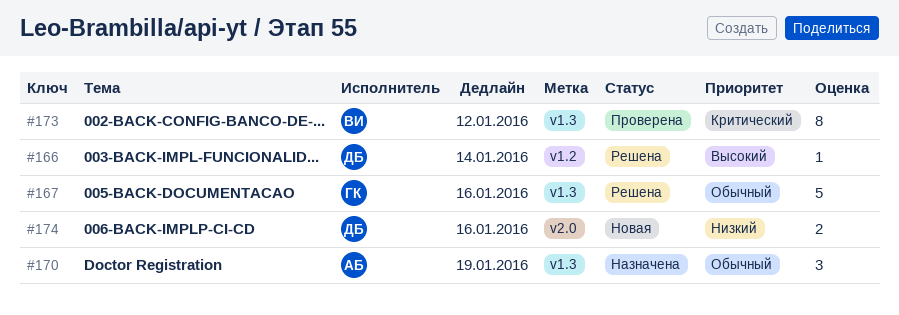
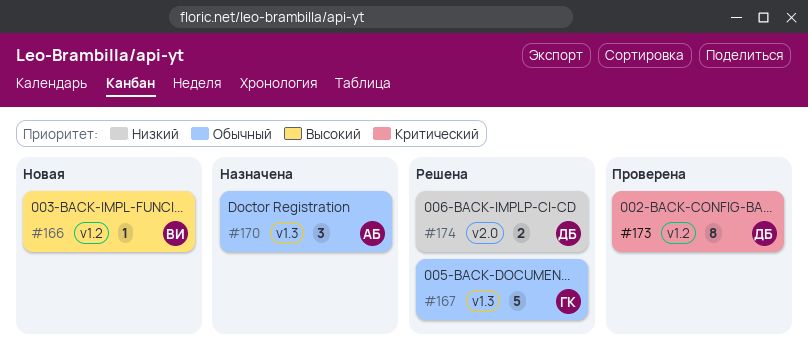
#166, status: Решена -> Новая
#166, owner: ДБ -> ВИ
#173, owner: ВИ -> ДБ
#173, label: v1.3 -> v1.2
#174, status: Новая -> Решена

